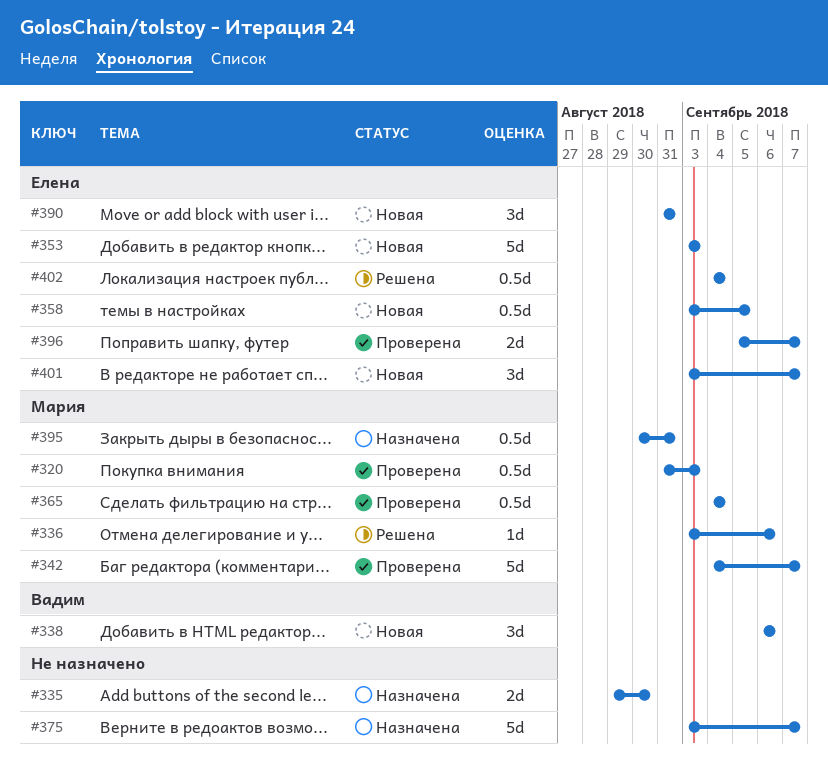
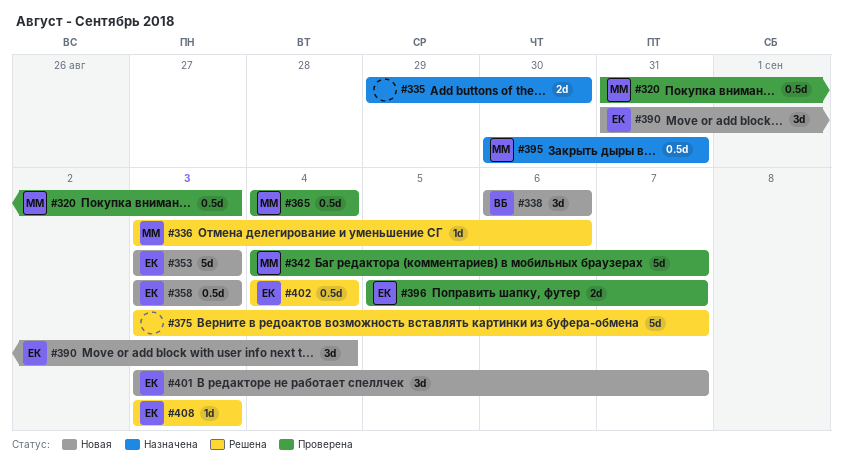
#358, due: Sep 5 -> Sep 3
#375, status: Назначена -> Решена
#390, due: Aug 31 -> Sep 4
#408: none -> present

